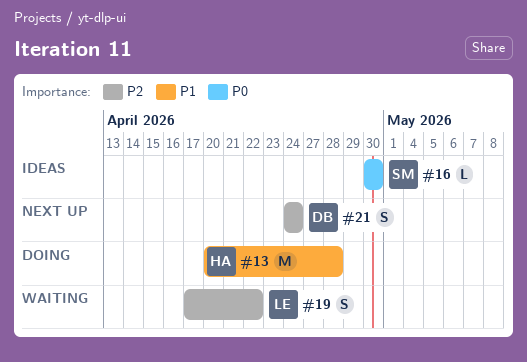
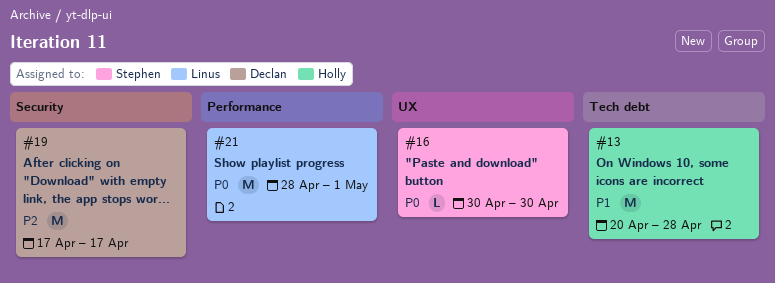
#19, owner: Linus -> Declan
#19, estimate: S -> M
#19, due: Apr 22 -> Apr 17
#21, owner: Declan -> Linus
#21, priority: P2 -> P0
#21, estimate: S -> M
#21, start: Apr 24 -> Apr 28
#21, due: Apr 24 -> May 1

